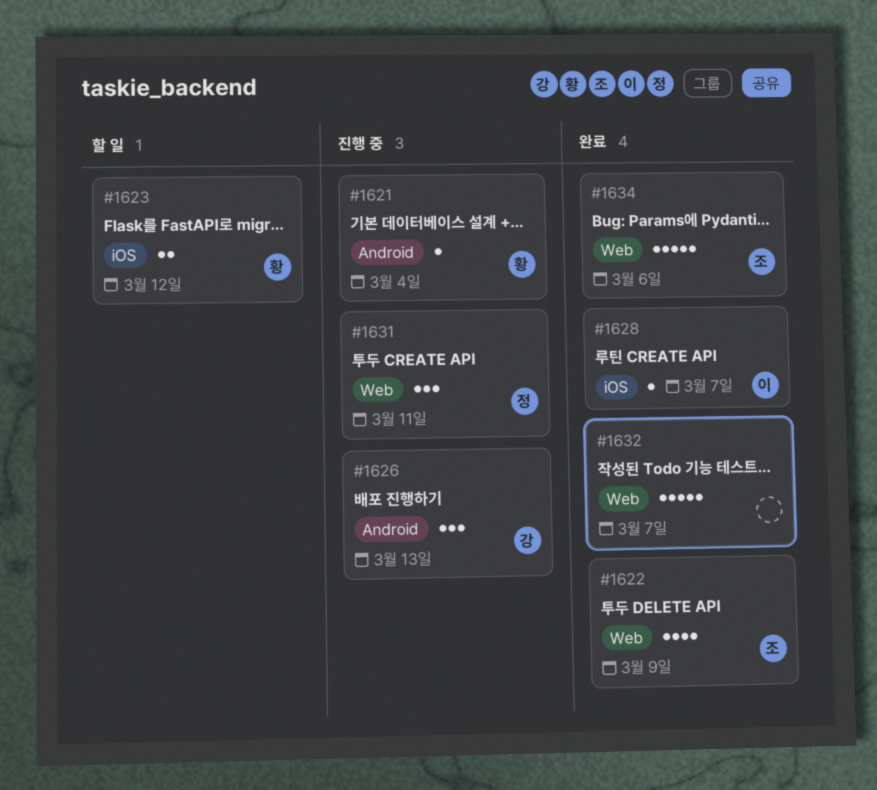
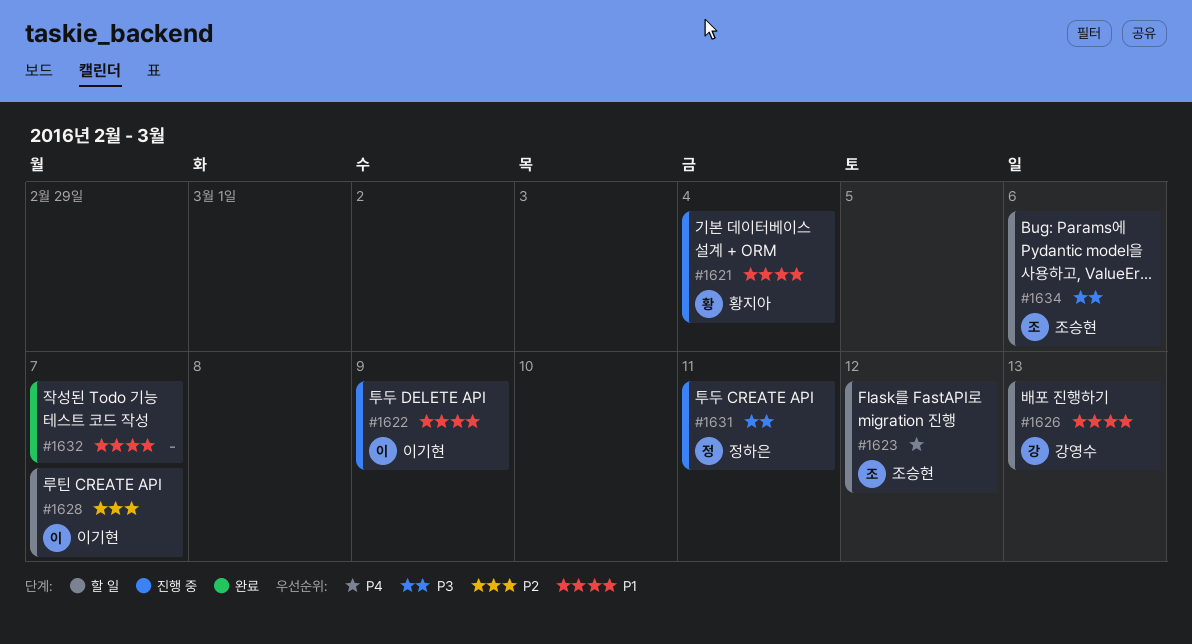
#1622, status: 완료 -> 진행 중
#1622, owner: 조승현 -> 이기현
#1623, owner: 황지아 -> 조승현
#1626, status: 진행 중 -> 할 일
#1628, status: 완료 -> 할 일
#1634, status: 완료 -> 할 일

